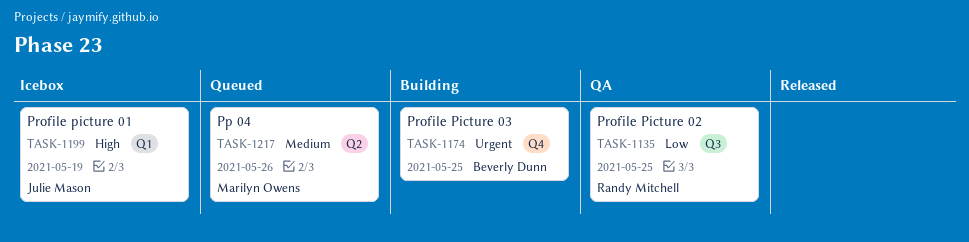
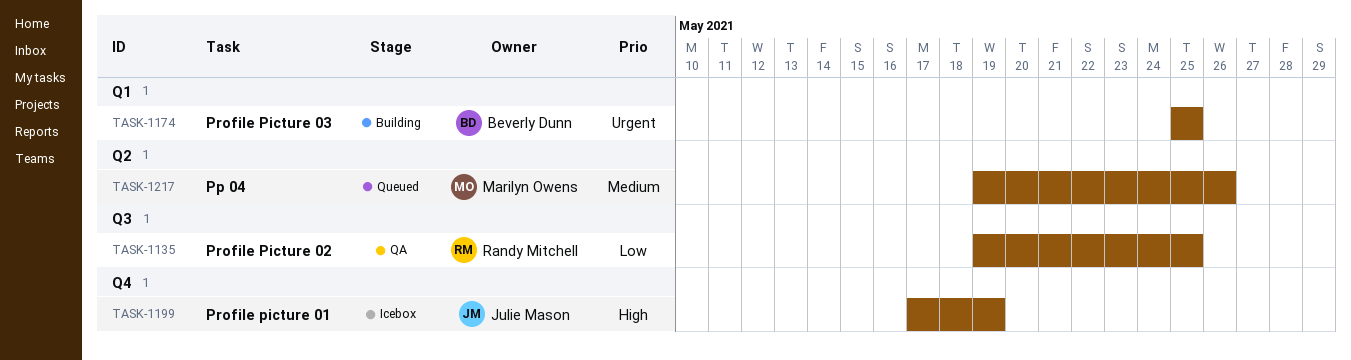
TASK-1174, label: Q4 -> Q1
TASK-1199, label: Q1 -> Q4

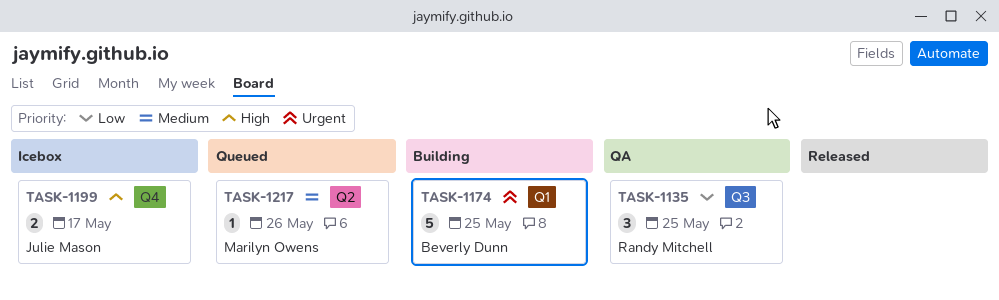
TASK-1199, due: May 19 -> May 17

